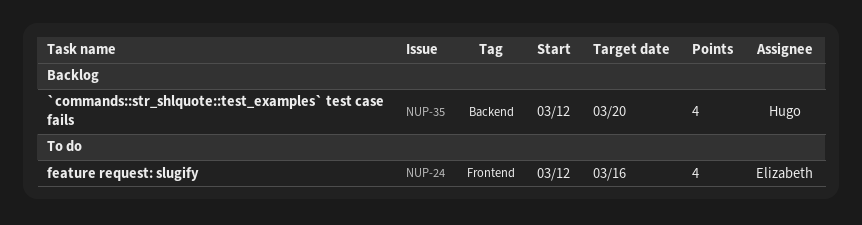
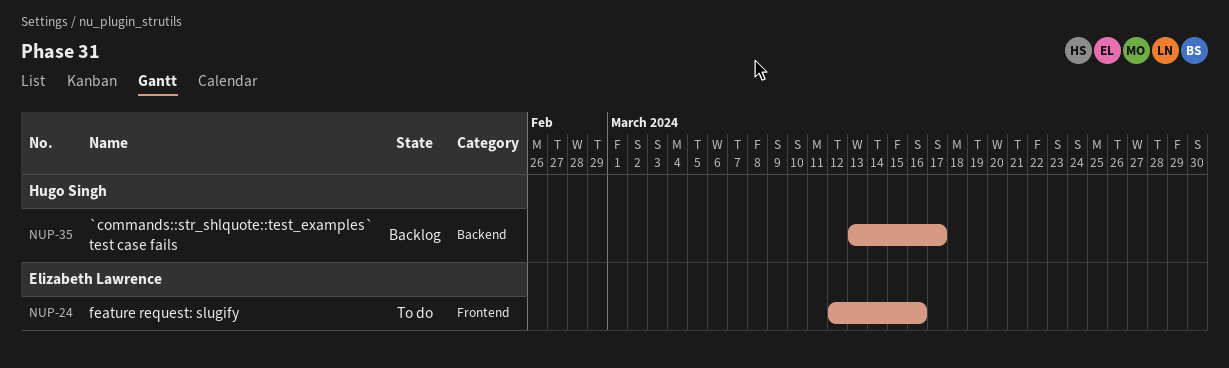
NUP-35, start: Mar 12 -> Mar 13
NUP-35, due: Mar 20 -> Mar 17

